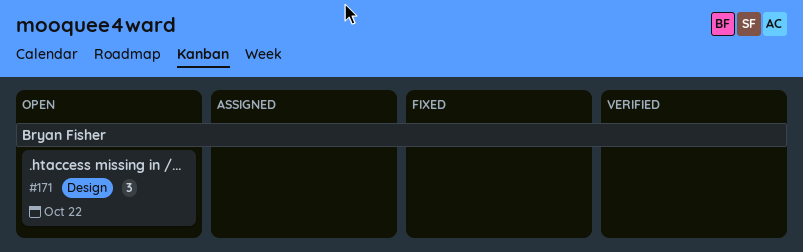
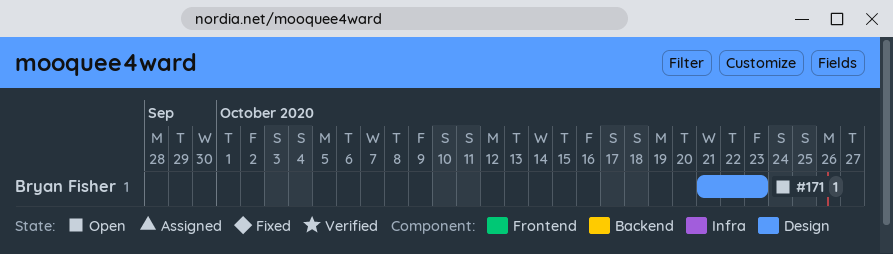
#171, estimate: 3 -> 1
#171, due: Oct 22 -> Oct 23

